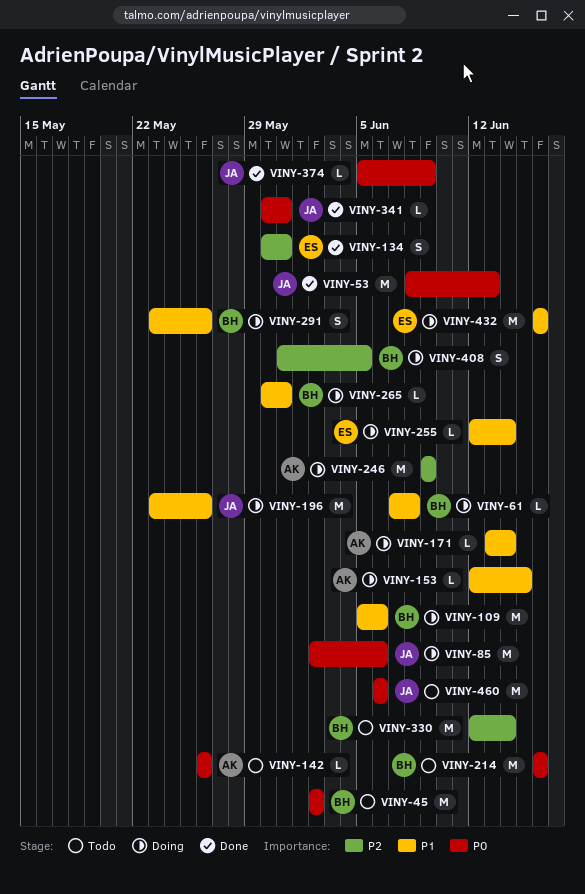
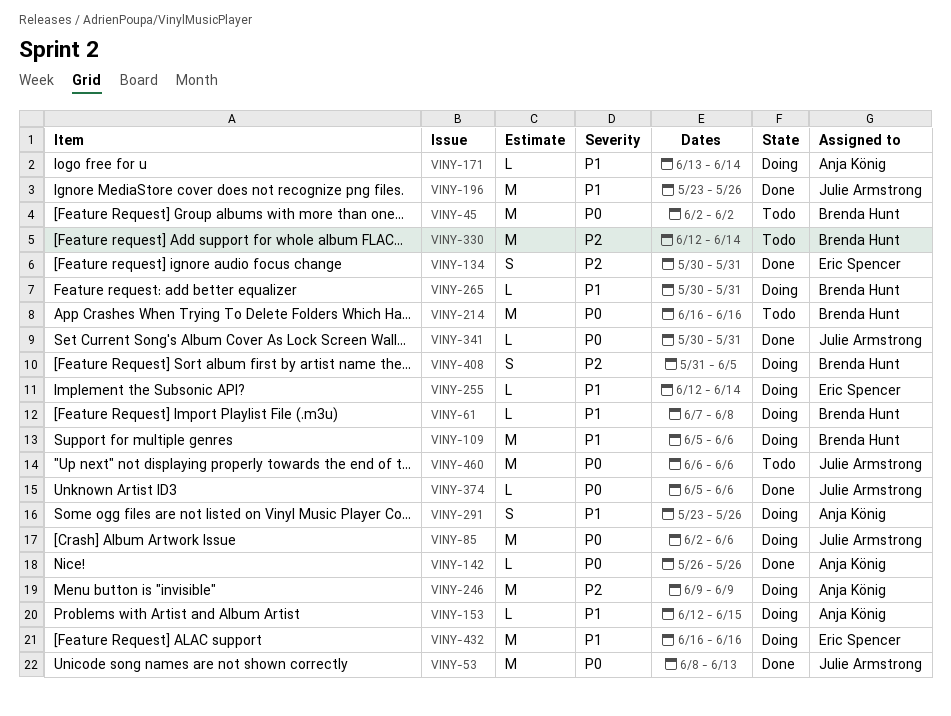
VINY-142, status: Todo -> Done
VINY-196, status: Doing -> Done
VINY-291, owner: Brenda Hunt -> Anja König
VINY-374, due: Jun 9 -> Jun 6

